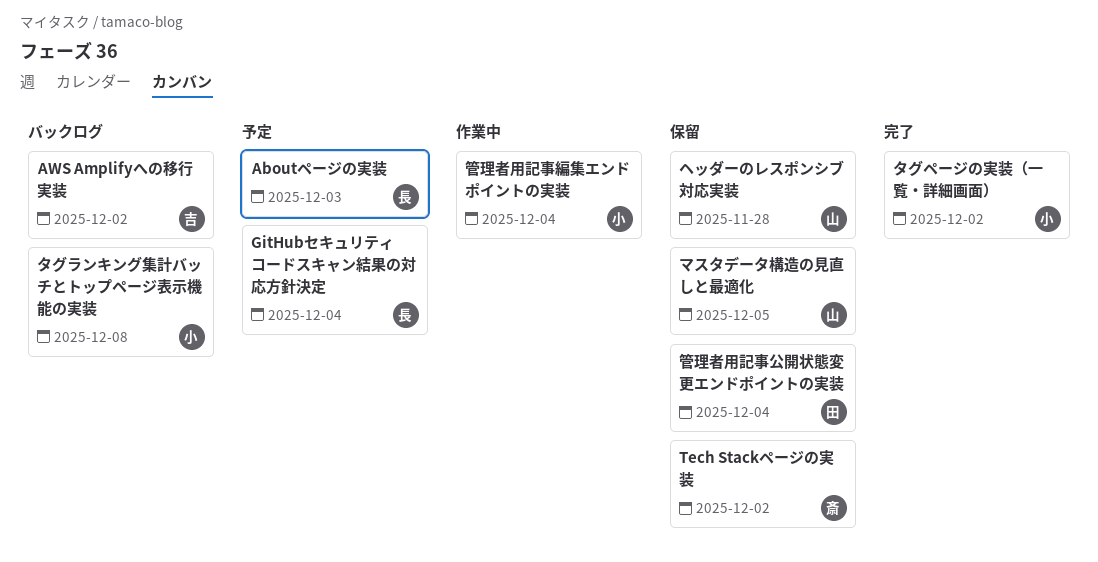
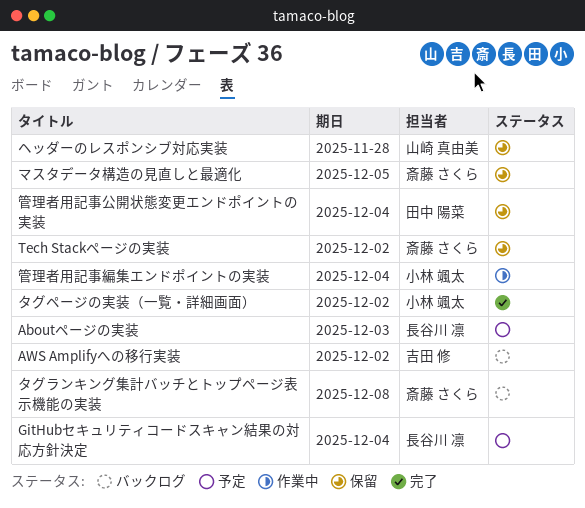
タグランキング集計バッチとトップページ表示機能の実装, owner: 小林 颯太 -> 斎藤 さくら
マスタデータ構造の見直しと最適化, owner: 山崎 真由美 -> 斎藤 さくら

